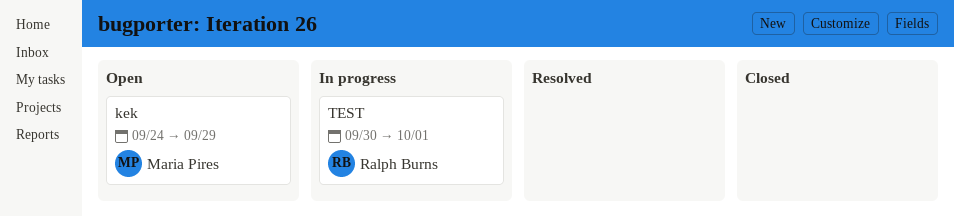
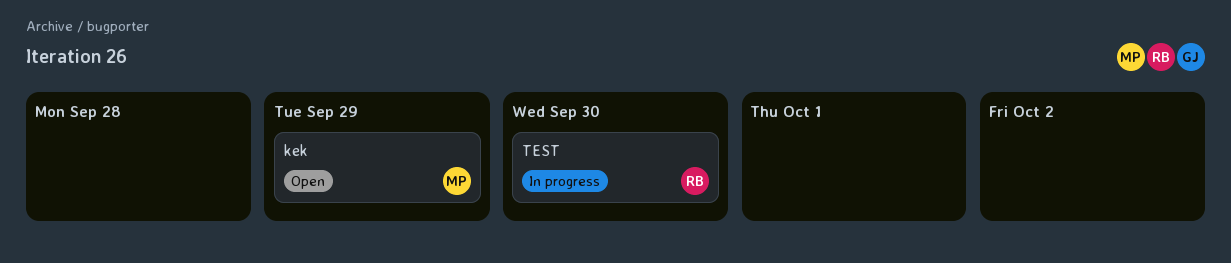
TEST, due: Oct 1 -> Sep 30

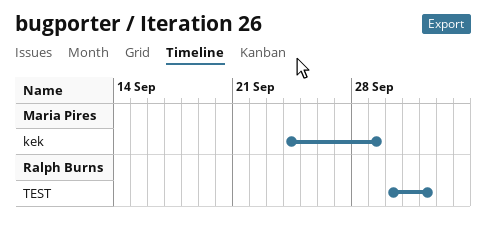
TEST, due: Sep 30 -> Oct 2

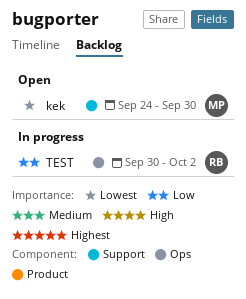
kek, due: Sep 29 -> Sep 30

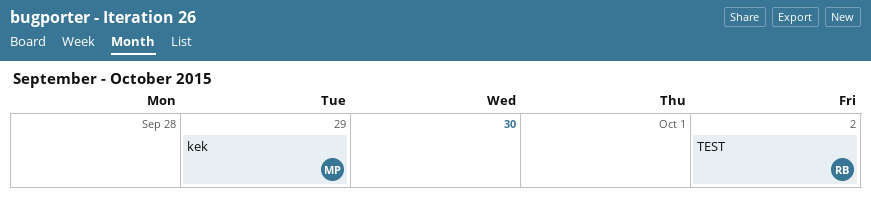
kek, due: Sep 30 -> Sep 29

